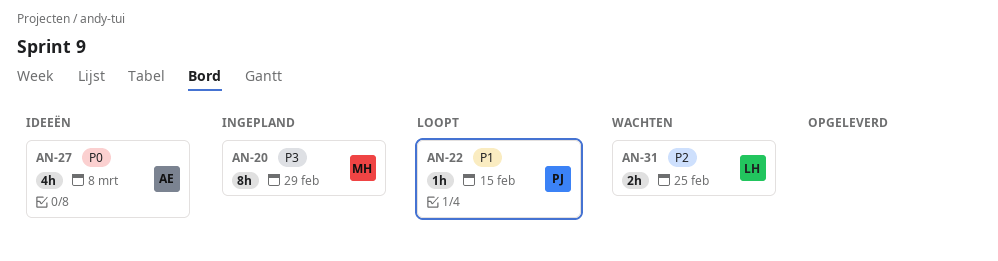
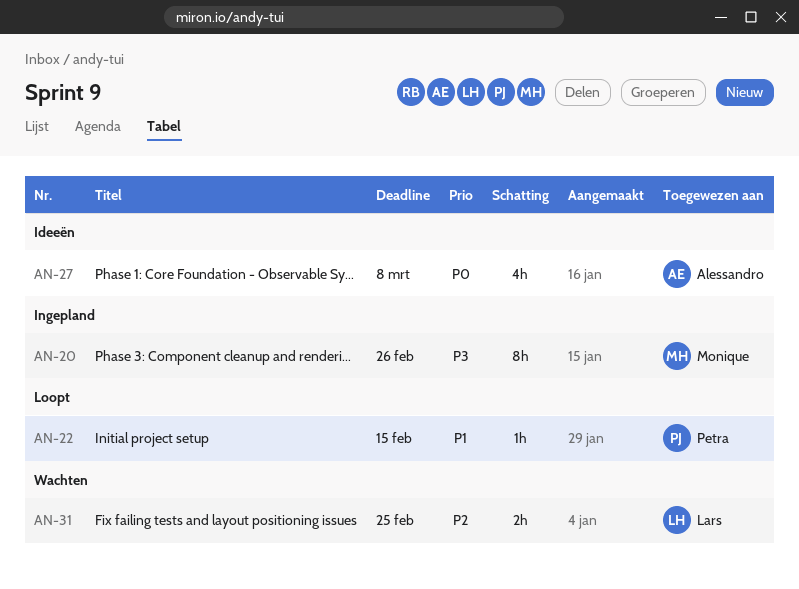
AN-20, due: Feb 29 -> Feb 26

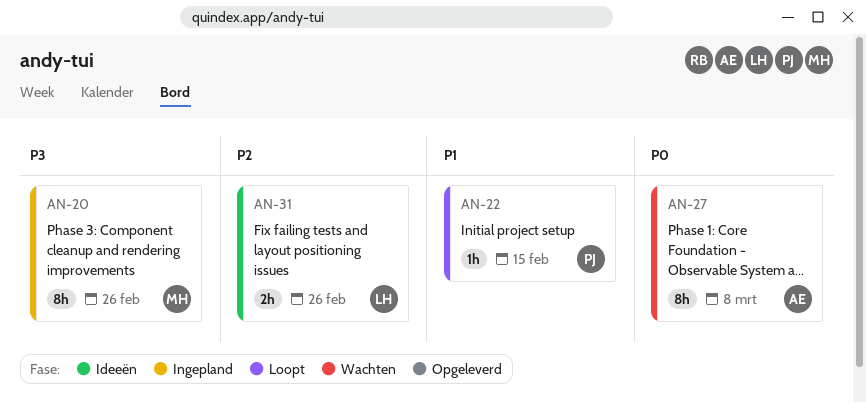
AN-27, status: Ideeën -> Wachten
AN-27, estimate: 4h -> 8h
AN-31, status: Wachten -> Ideeën
AN-31, due: Feb 25 -> Feb 26

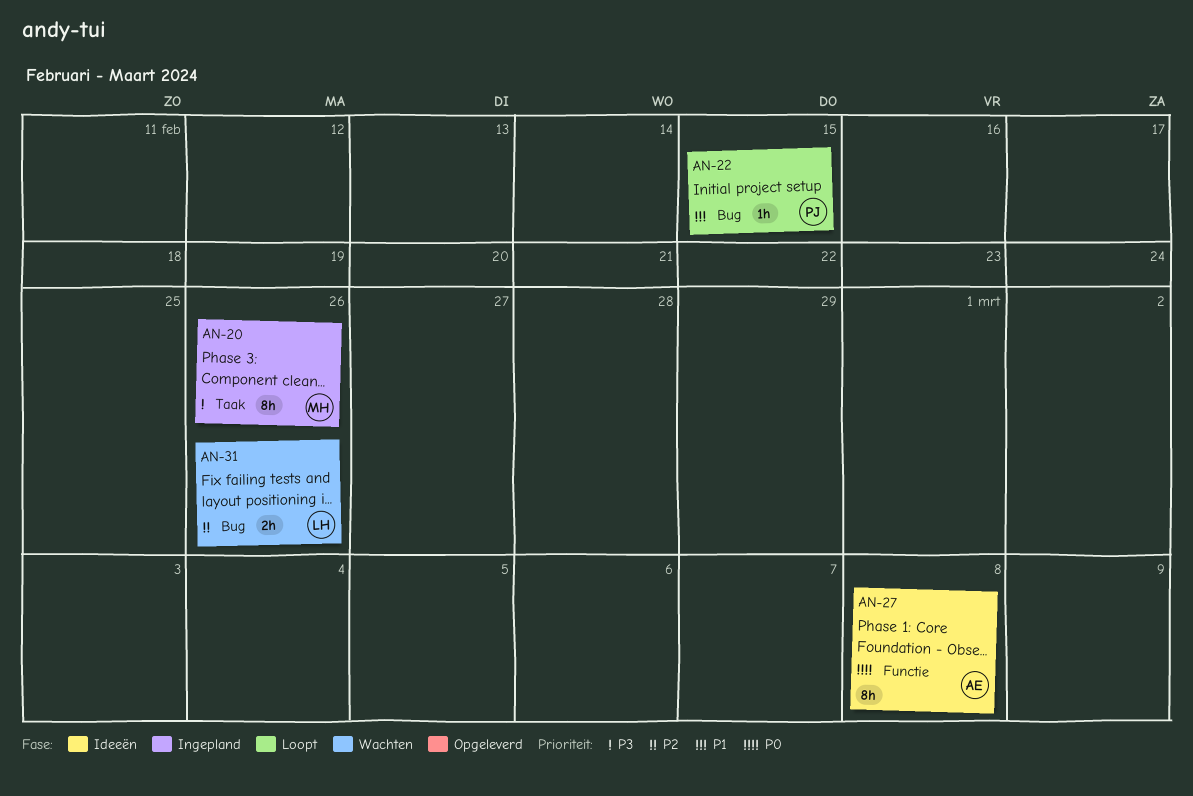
AN-27, status: Wachten -> Ideeën
AN-31, status: Ideeën -> Wachten

